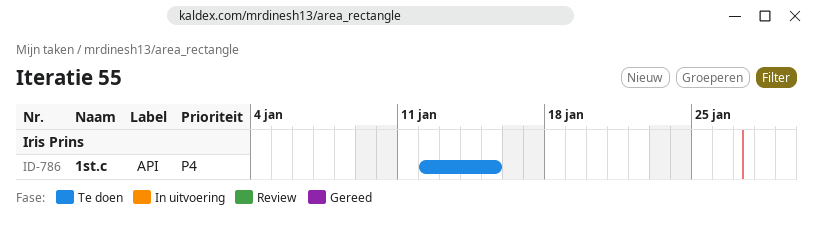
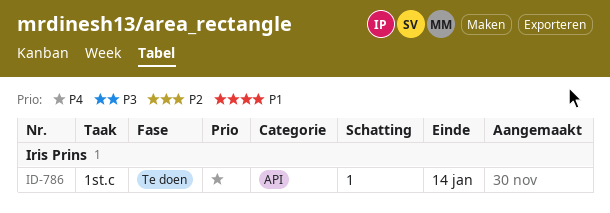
ID-786, due: Jan 15 -> Jan 14

